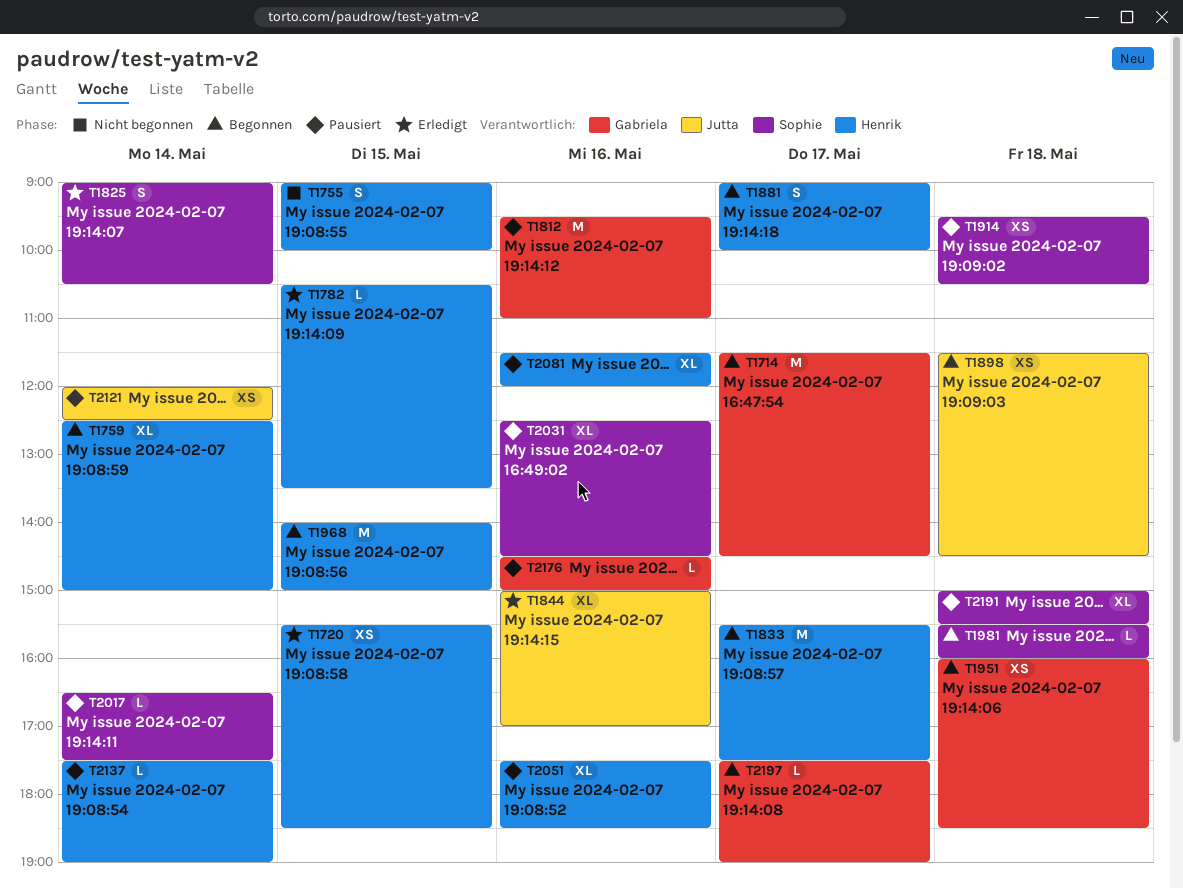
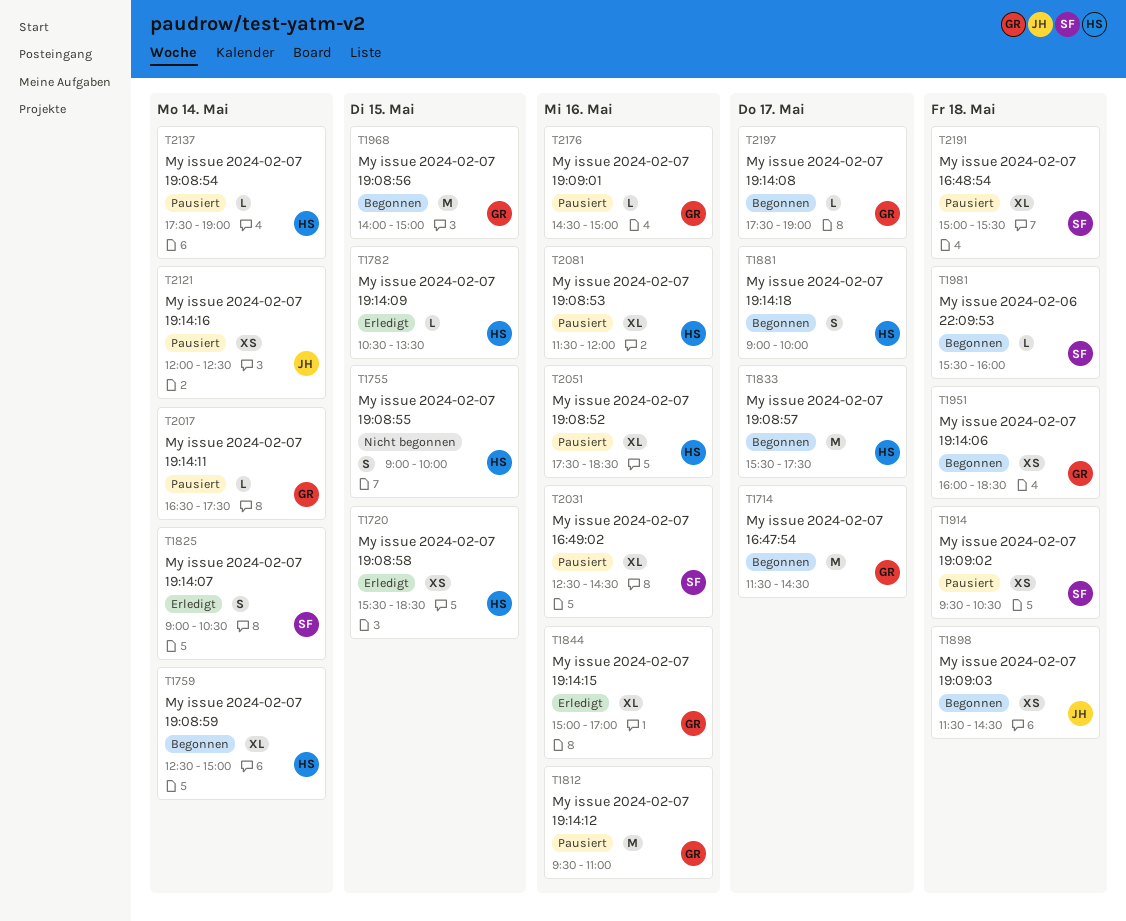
T1844, owner: Jutta -> Gabriela
T1968, owner: Henrik -> Gabriela
T2017, owner: Sophie -> Gabriela

